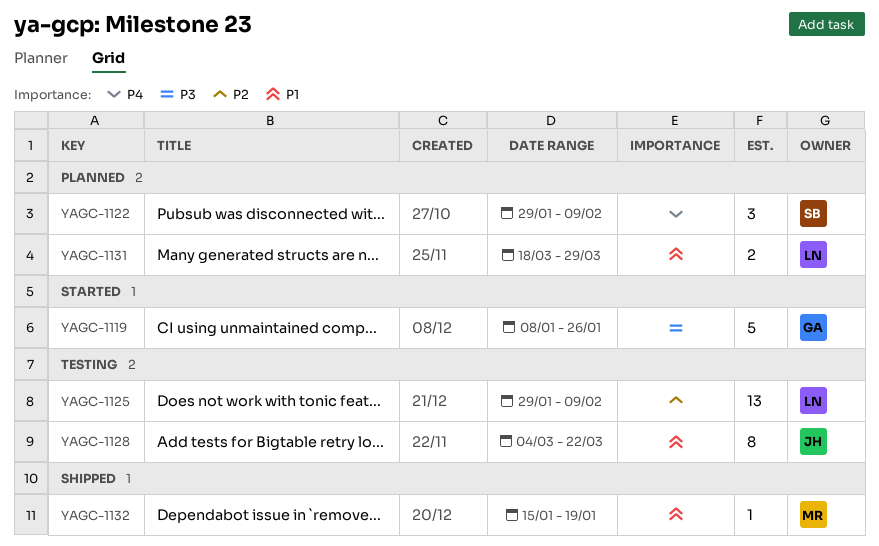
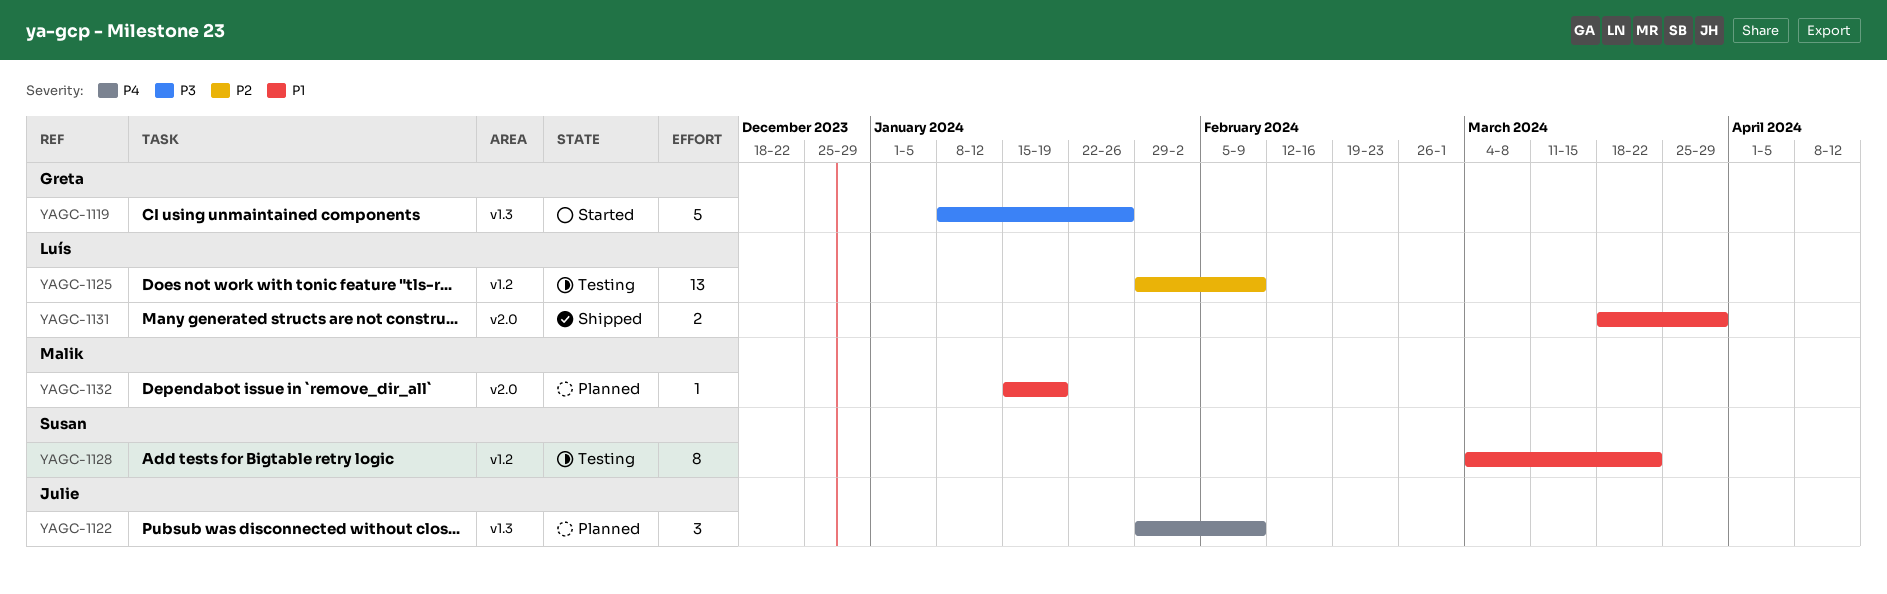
YAGC-1122, owner: Susan -> Julie
YAGC-1128, owner: Julie -> Susan
YAGC-1131, status: Planned -> Shipped
YAGC-1132, status: Shipped -> Planned

